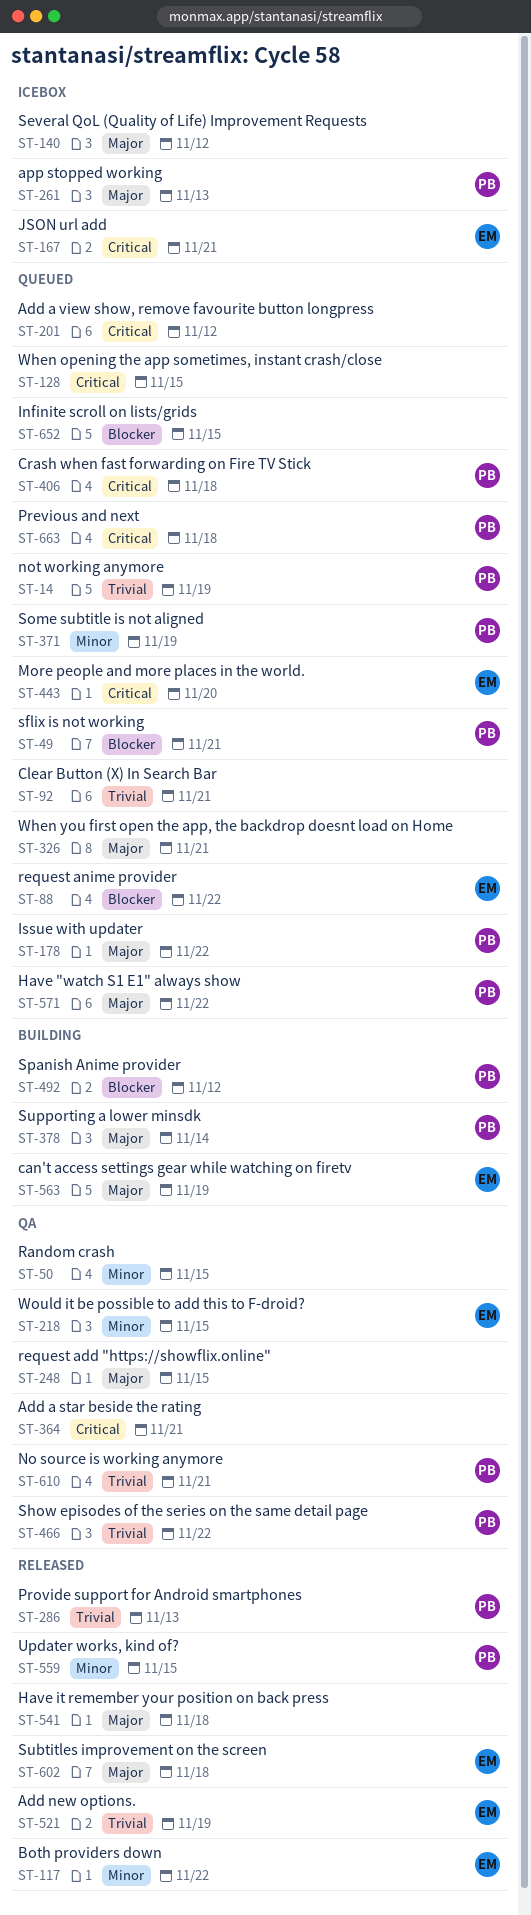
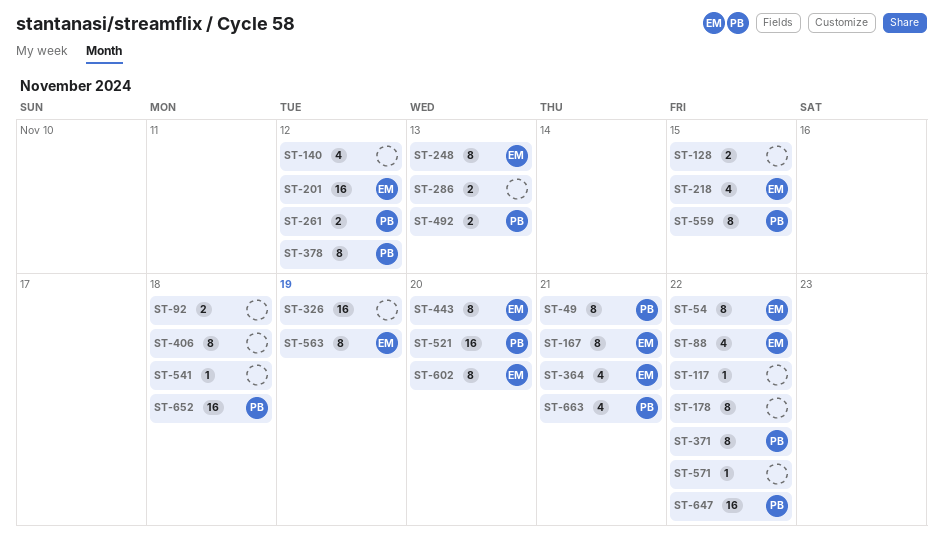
ST-14: present -> none
ST-50: present -> none
ST-54: none -> present
ST-92, due: Nov 21 -> Nov 18
ST-117, owner: EM -> none
ST-178, owner: PB -> none
ST-201, owner: none -> EM
ST-248, owner: none -> EM
ST-248, due: Nov 15 -> Nov 13
ST-261, due: Nov 13 -> Nov 12
ST-286, owner: PB -> none
ST-326, due: Nov 21 -> Nov 19
ST-364, owner: none -> EM
ST-371, due: Nov 19 -> Nov 22
ST-378, due: Nov 14 -> Nov 12
ST-406, owner: PB -> none
ST-466: present -> none
ST-492, due: Nov 12 -> Nov 13
ST-521, owner: EM -> PB
ST-521, due: Nov 19 -> Nov 20
ST-571, owner: PB -> none
ST-602, due: Nov 18 -> Nov 20
ST-610: present -> none
ST-647: none -> present
ST-652, owner: none -> PB
ST-652, due: Nov 15 -> Nov 18
ST-663, due: Nov 18 -> Nov 21

